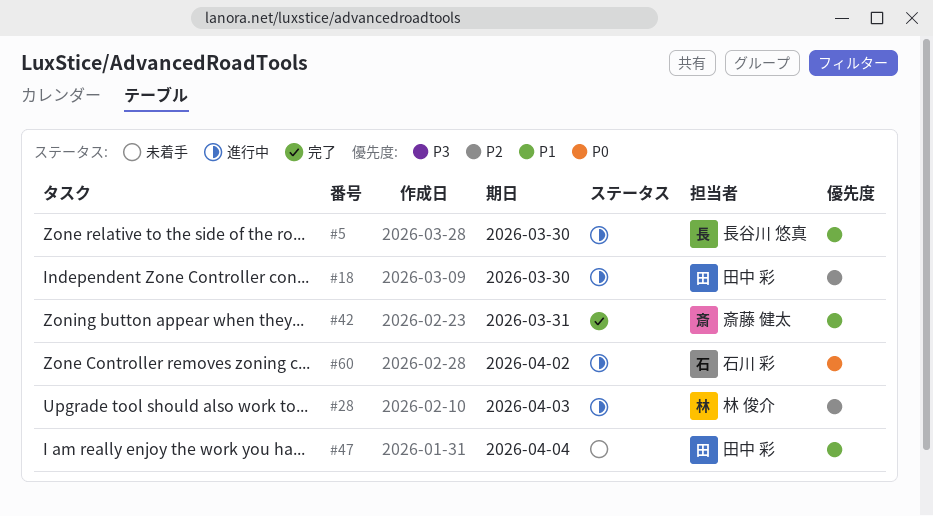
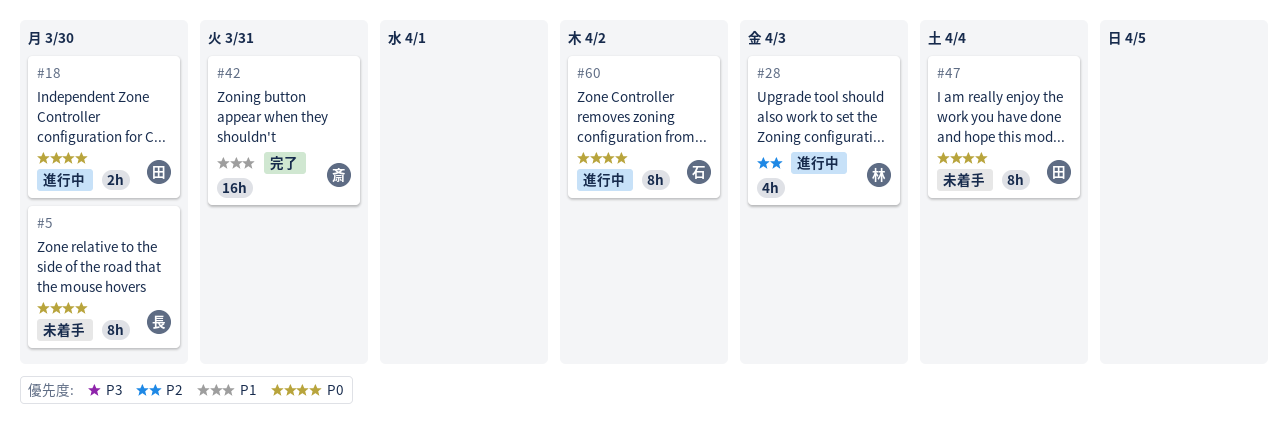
#5, status: 進行中 -> 未着手
#5, priority: P1 -> P0
#18, priority: P2 -> P0
#47, priority: P1 -> P0

